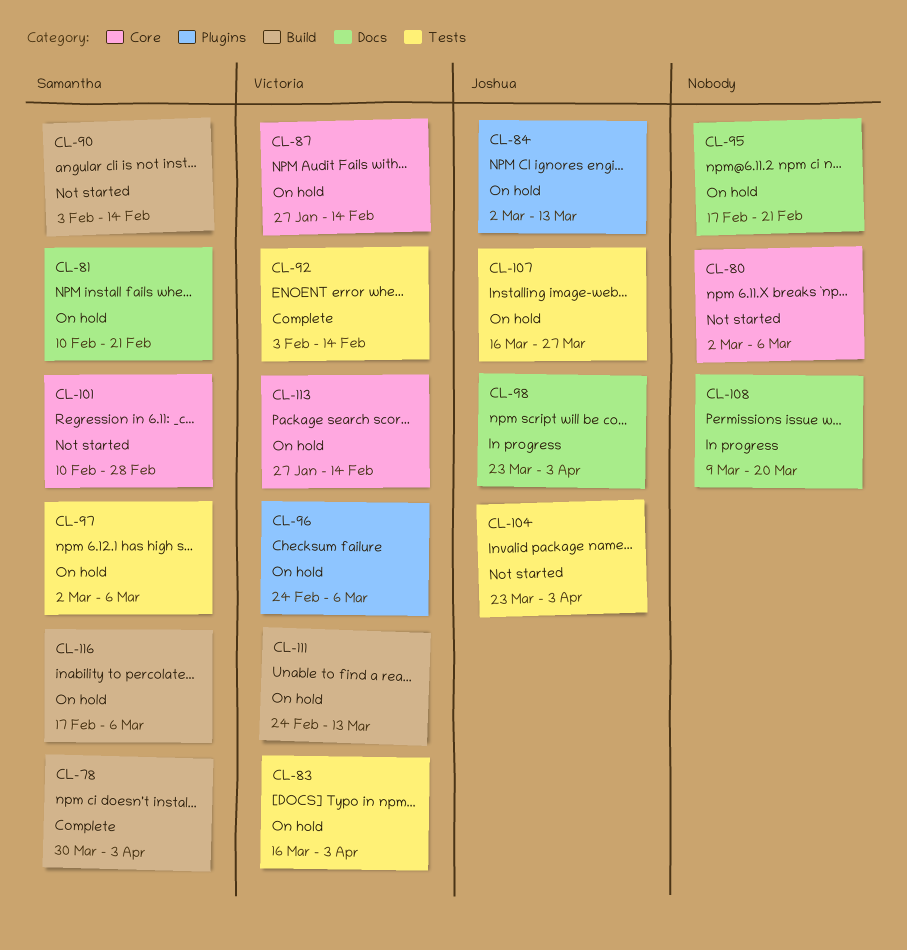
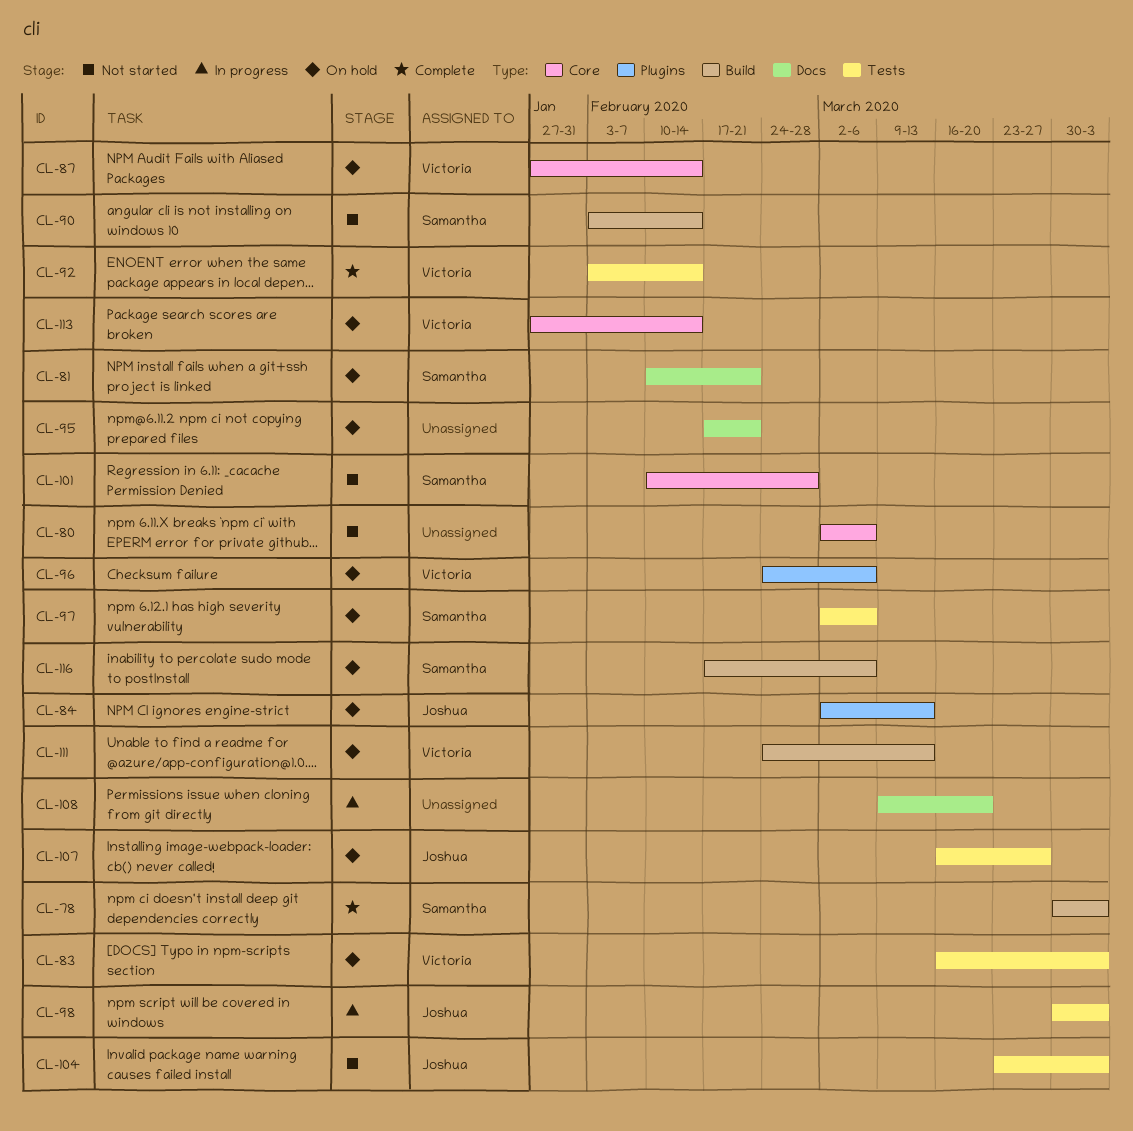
CL-98, label: Docs -> Tests
CL-98, start: Mar 23 -> Mar 30

